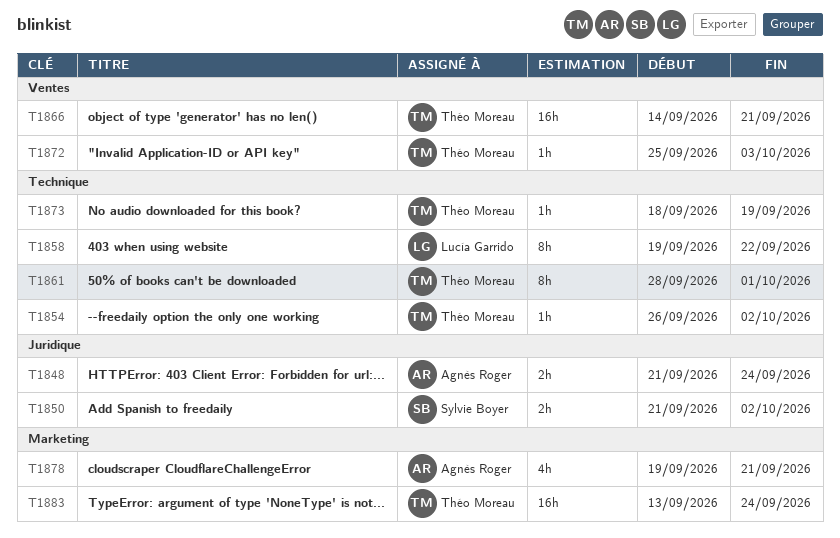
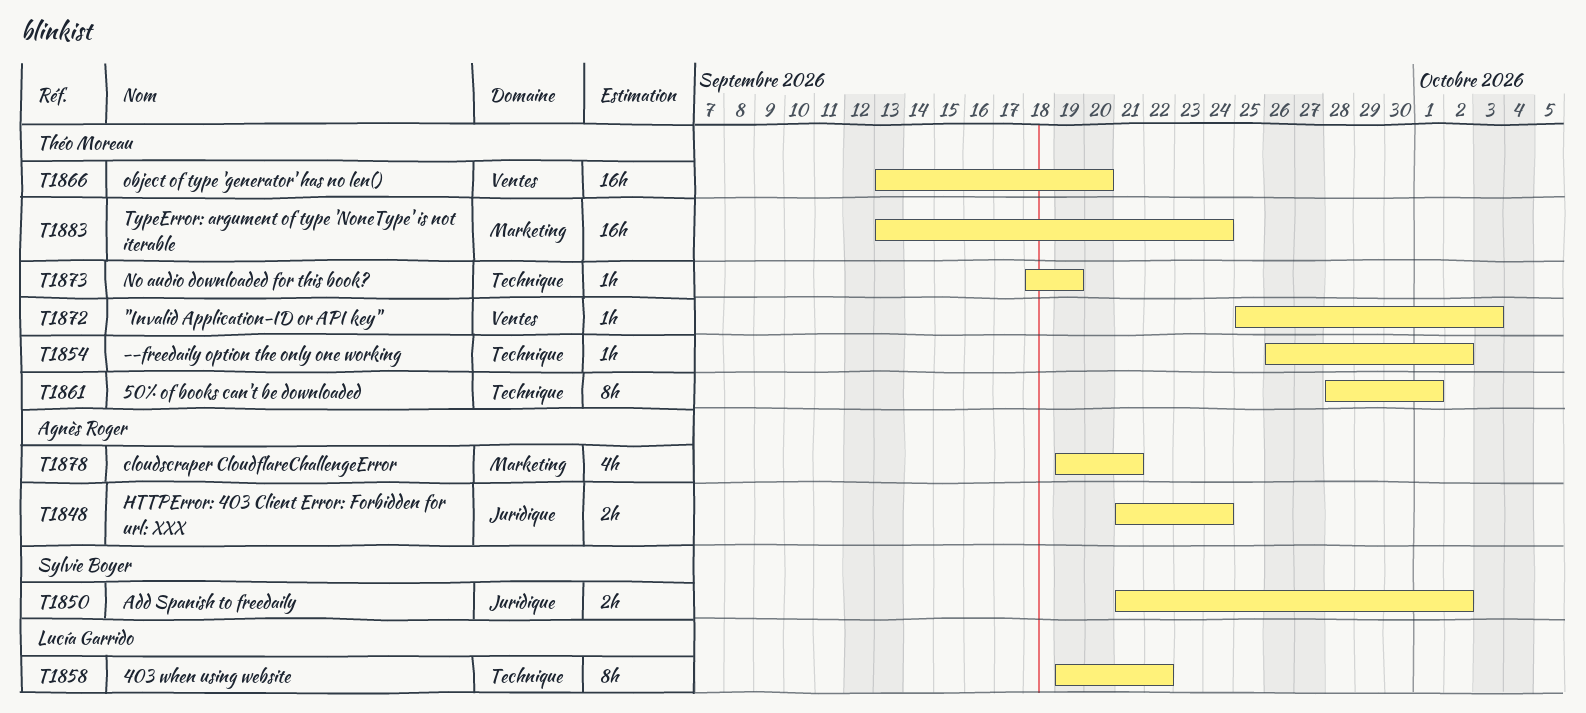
T1866, start: Sep 14 -> Sep 13
T1866, due: Sep 21 -> Sep 20

